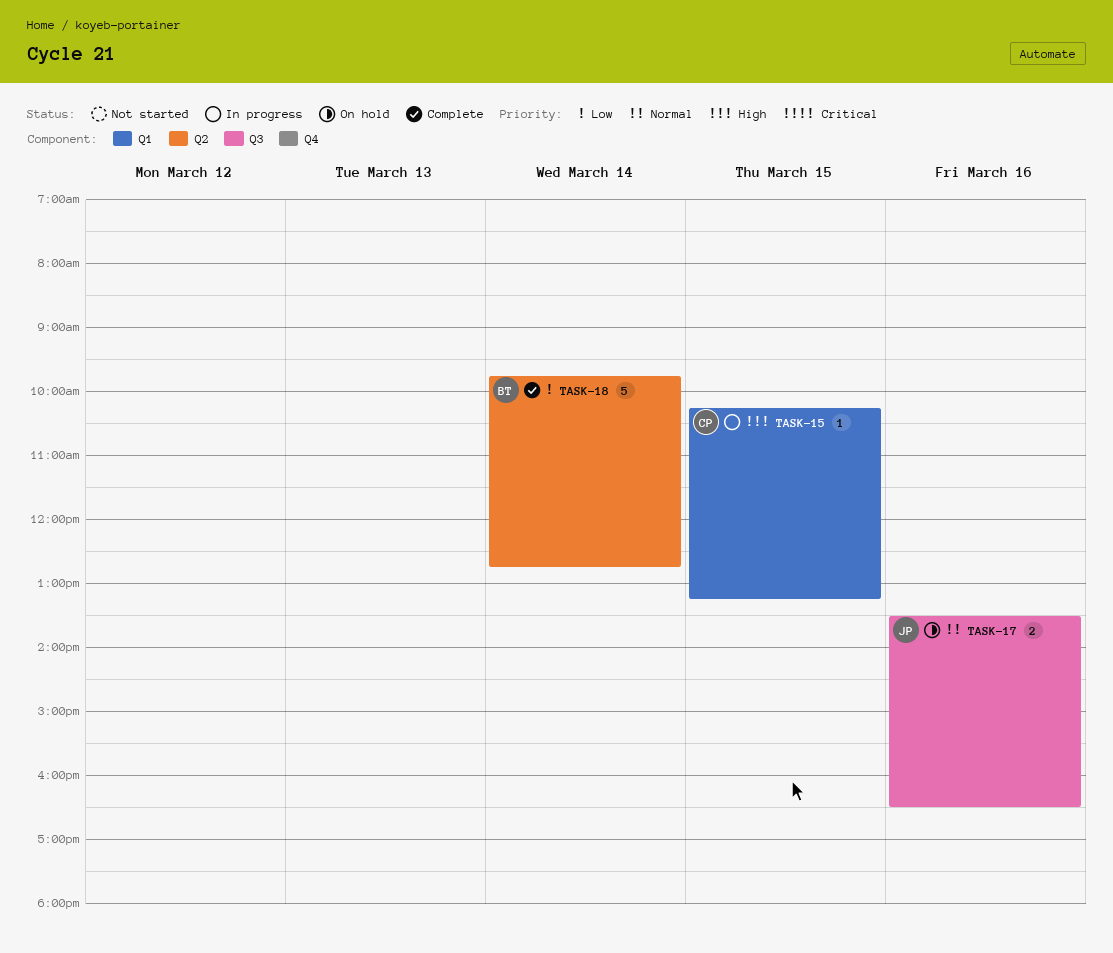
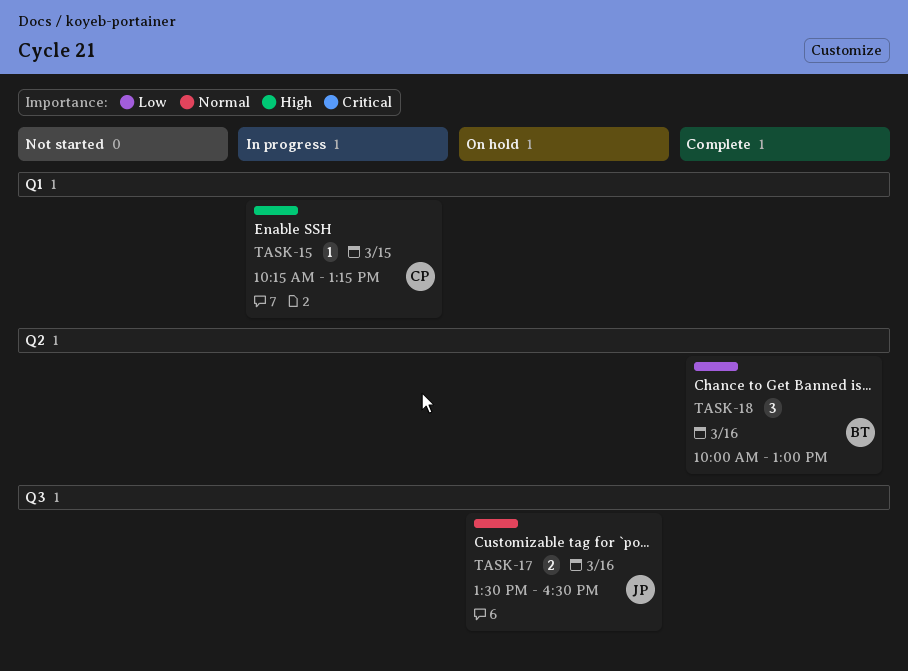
TASK-18, estimate: 5 -> 3
TASK-18, day: Mar 14 -> Mar 16
TASK-18, begins: 09:45 -> 10:00
TASK-18, ends: 12:45 -> 13:00

